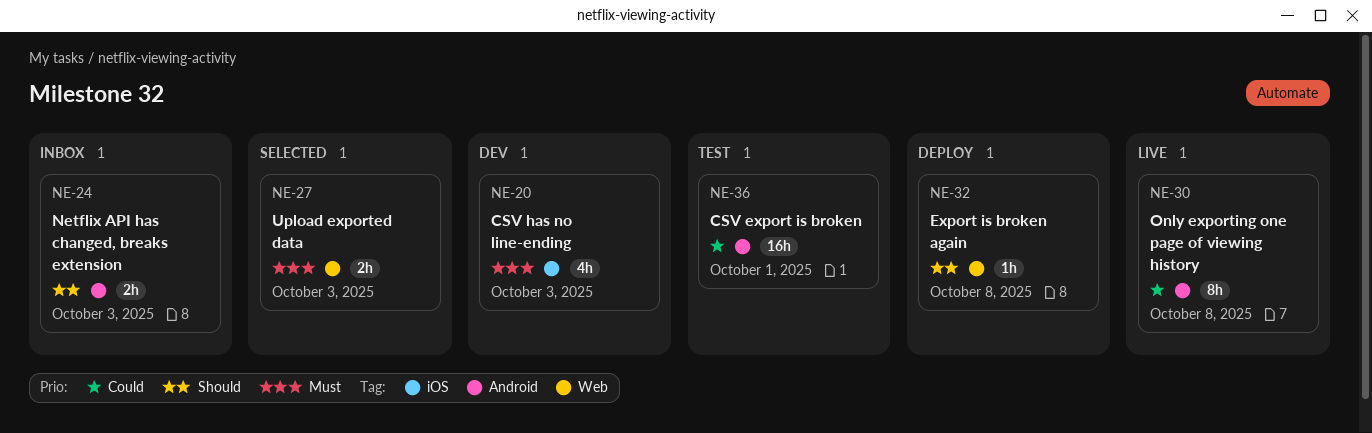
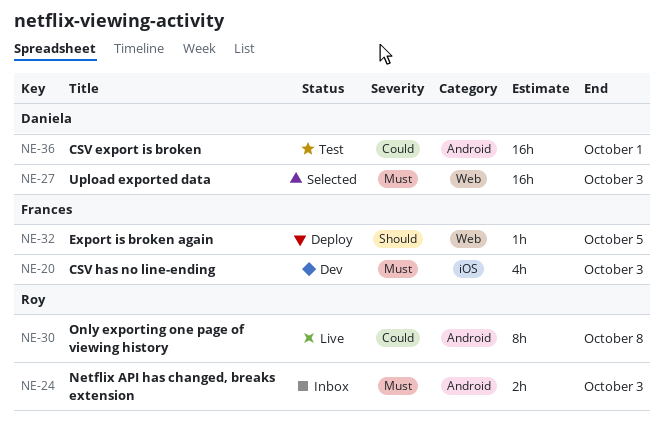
NE-24, priority: Should -> Must
NE-27, estimate: 2h -> 16h
NE-32, due: Oct 8 -> Oct 5

